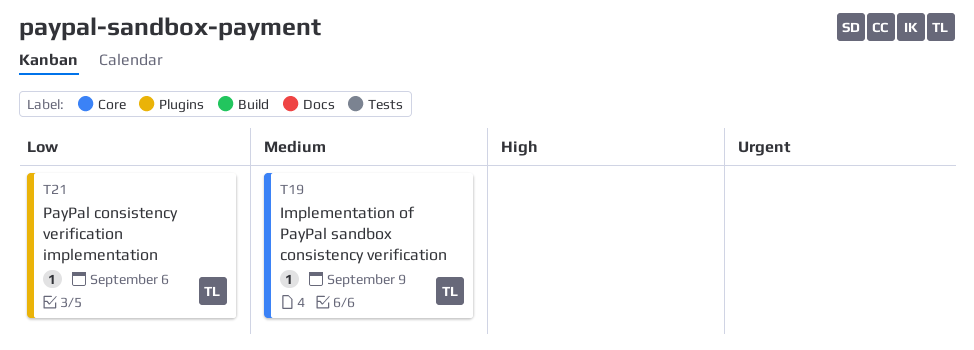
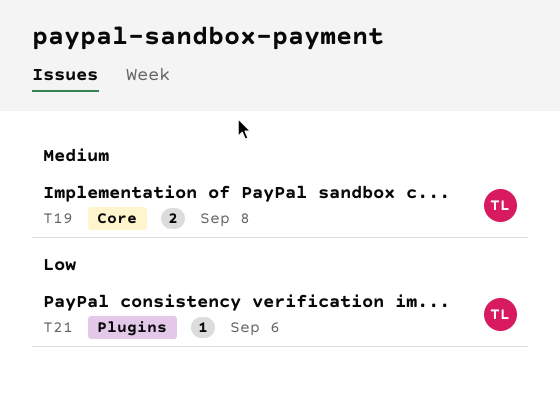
T19, estimate: 1 -> 2
T19, due: Sep 9 -> Sep 8

